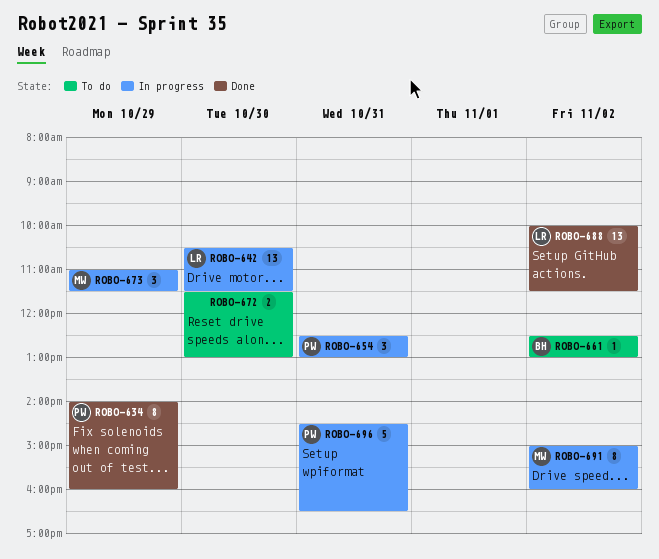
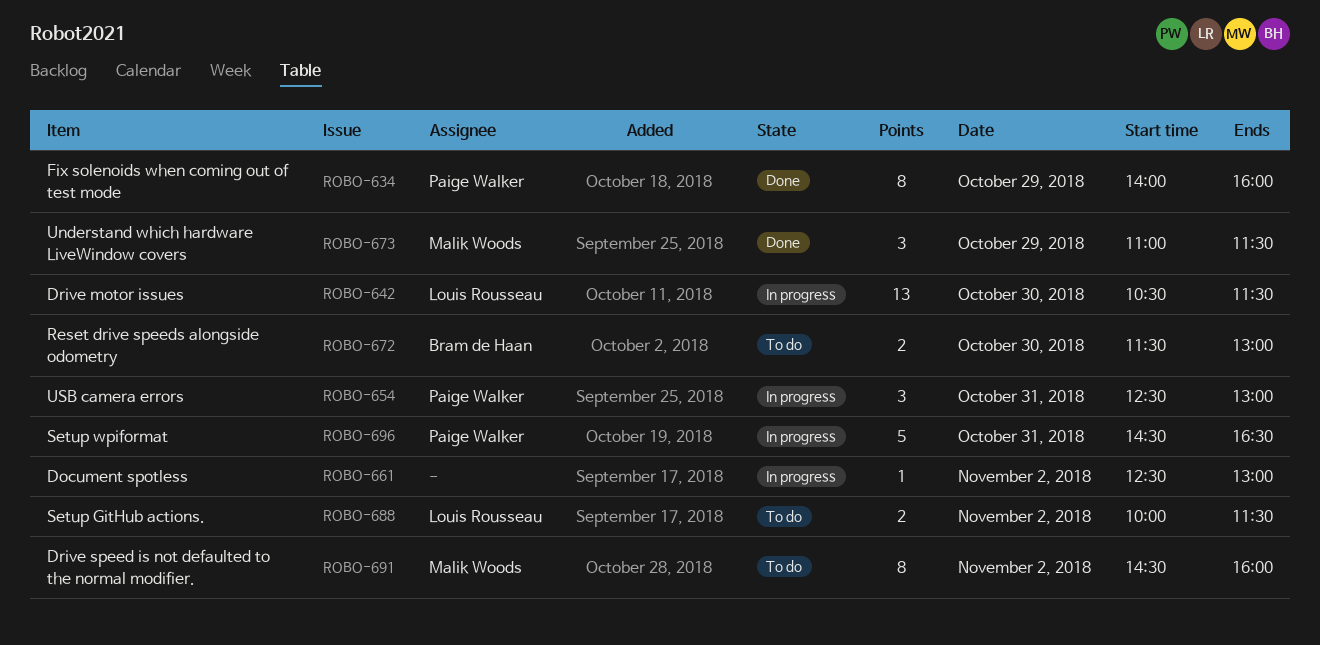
ROBO-661, status: To do -> In progress
ROBO-661, owner: Bram de Haan -> none
ROBO-672, owner: none -> Bram de Haan
ROBO-673, status: In progress -> Done
ROBO-688, status: Done -> To do
ROBO-688, estimate: 13 -> 2
ROBO-691, status: In progress -> To do
ROBO-691, begins: 15:00 -> 14:30

